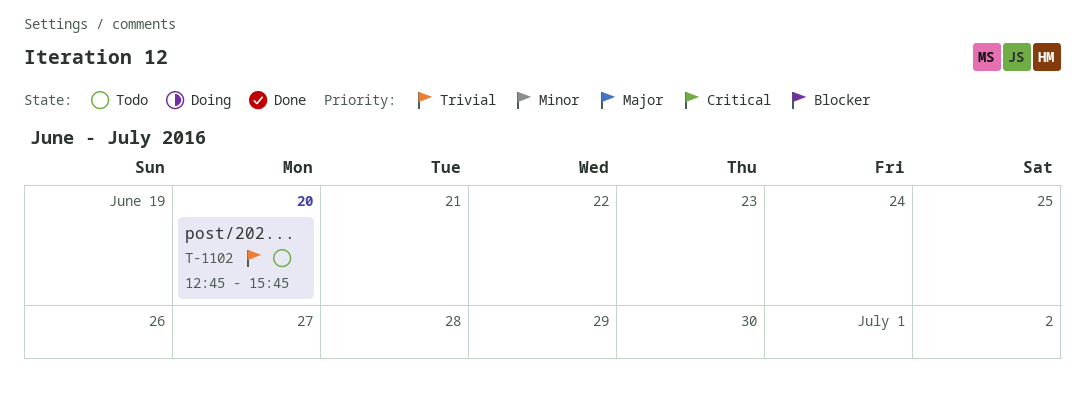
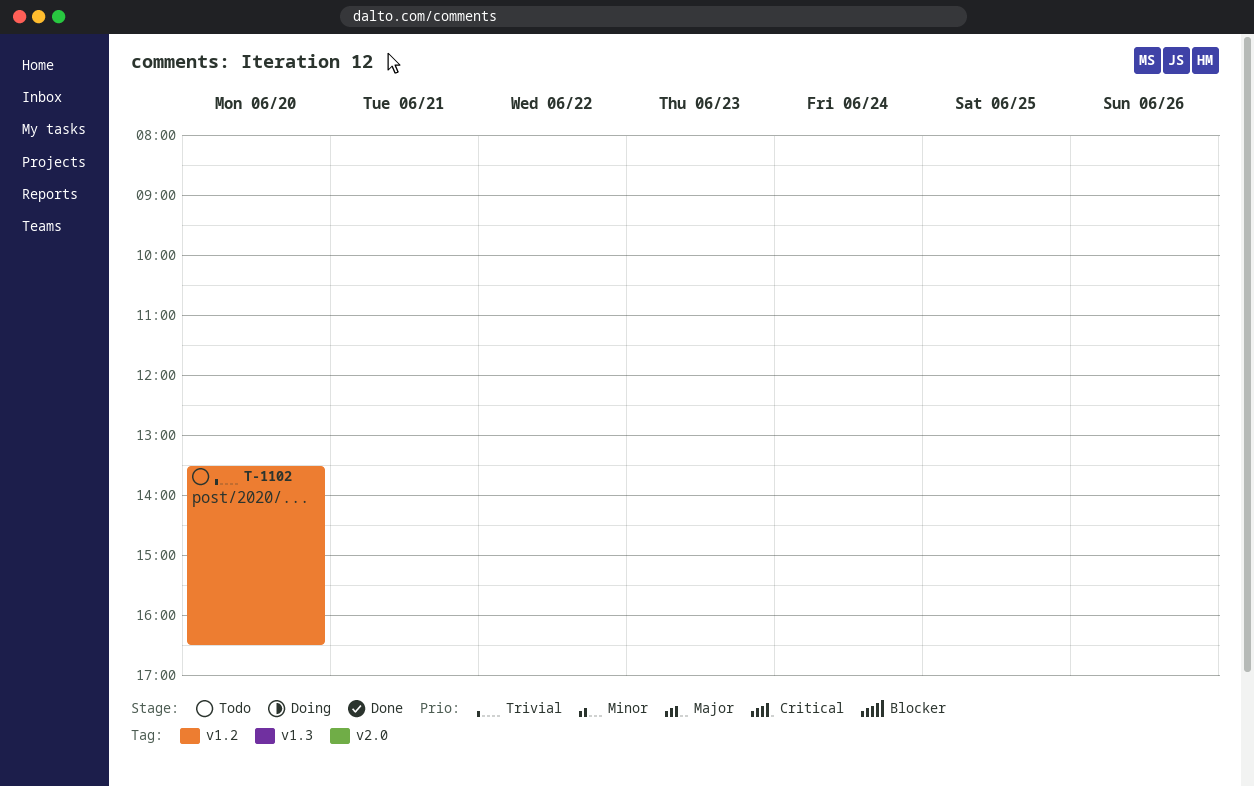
T-1102, begins: 12:45 -> 13:30
T-1102, ends: 15:45 -> 16:30

